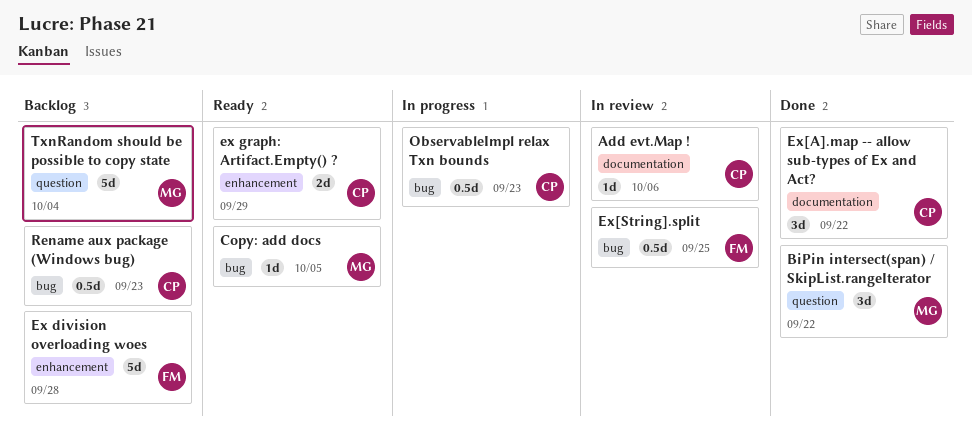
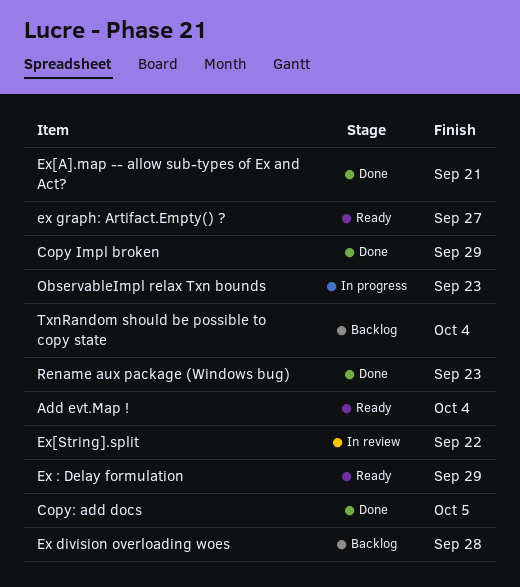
Add evt.Map !, status: In review -> Ready
Add evt.Map !, due: Oct 6 -> Oct 4
BiPin intersect(span) / SkipList.rangeIterator: present -> none
Copy Impl broken: none -> present
Copy: add docs, status: Ready -> Done
Ex : Delay formulation: none -> present
ex graph: Artifact.Empty() ?, due: Sep 29 -> Sep 27
Ex[A].map -- allow sub-types of Ex and Act?, due: Sep 22 -> Sep 21
Ex[String].split, due: Sep 25 -> Sep 22
Rename aux package (Windows bug), status: Backlog -> Done

